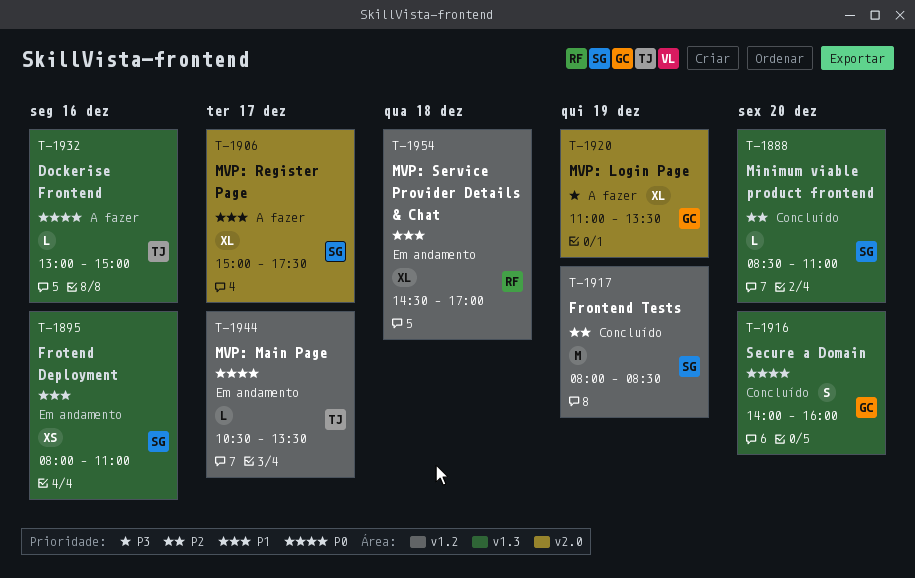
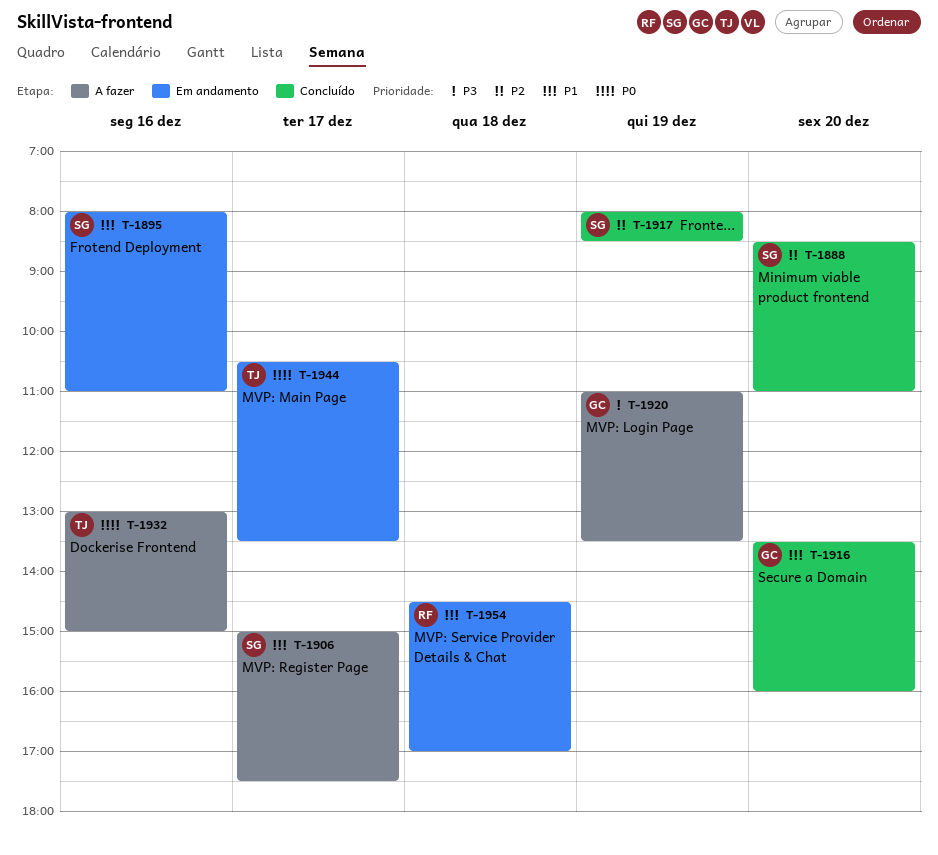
T-1916, priority: P0 -> P1
T-1916, begins: 14:00 -> 13:30

